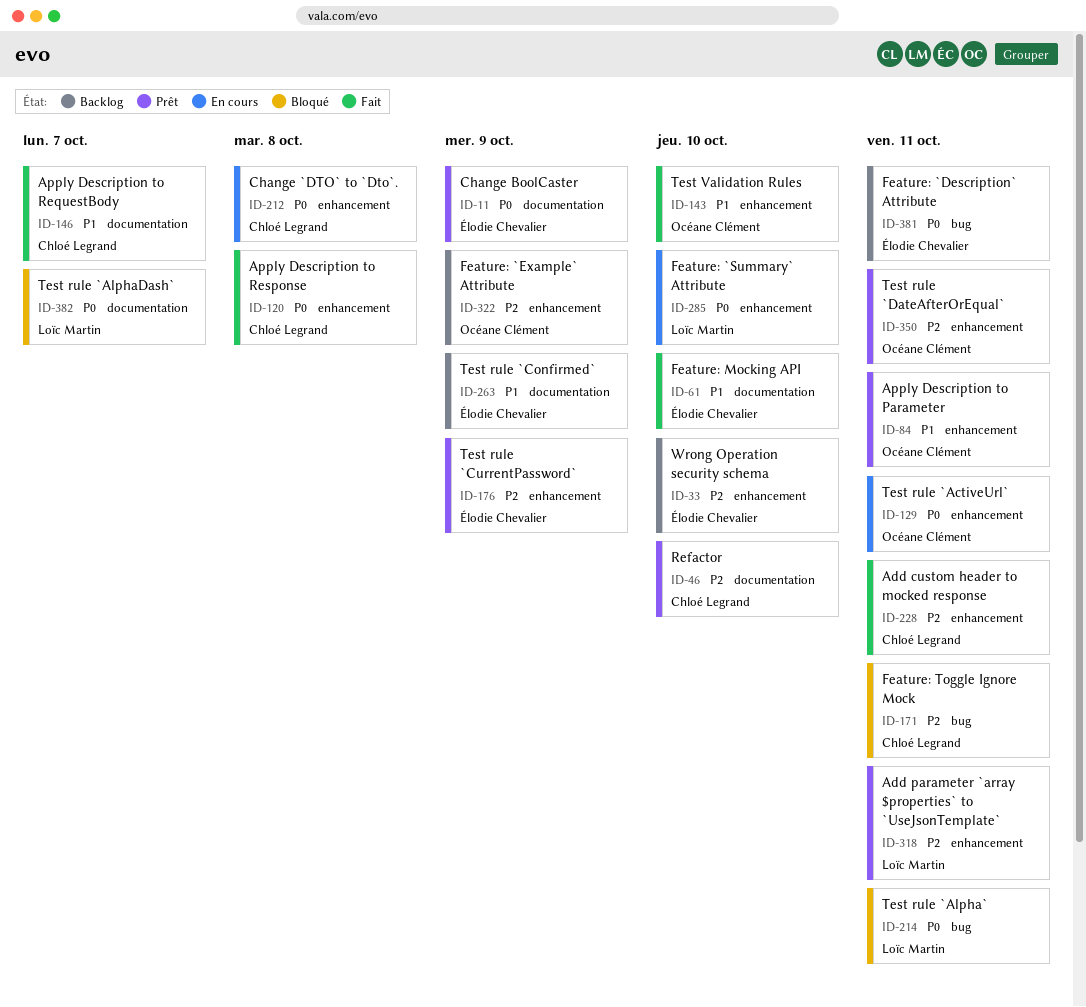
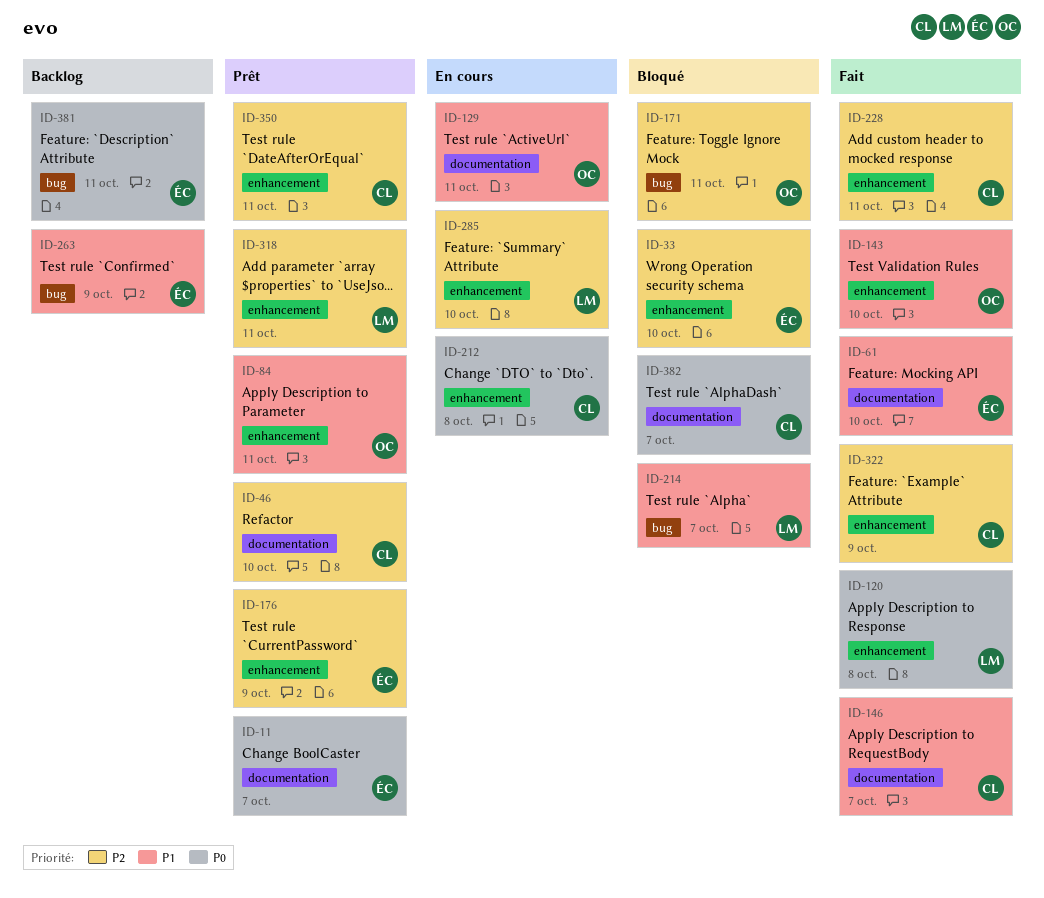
ID-11, due: Oct 9 -> Oct 7
ID-33, status: Backlog -> Bloqué
ID-120, owner: Chloé Legrand -> Loïc Martin
ID-129, priority: P0 -> P1
ID-129, label: enhancement -> documentation
ID-171, owner: Chloé Legrand -> Océane Clément
ID-214, priority: P0 -> P1
ID-214, due: Oct 11 -> Oct 7
ID-263, label: documentation -> bug
ID-285, priority: P0 -> P2
ID-322, status: Backlog -> Fait
ID-322, owner: Océane Clément -> Chloé Legrand
ID-350, owner: Océane Clément -> Chloé Legrand
ID-382, owner: Loïc Martin -> Chloé Legrand

